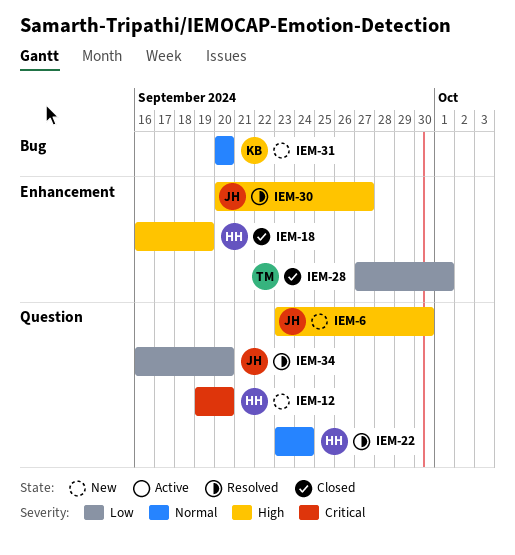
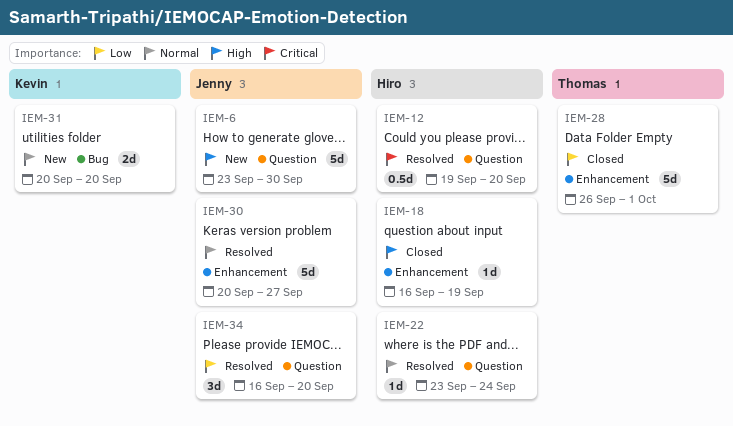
IEM-12, status: New -> Resolved
IEM-28, start: Sep 27 -> Sep 26
IEM-30, priority: High -> Normal

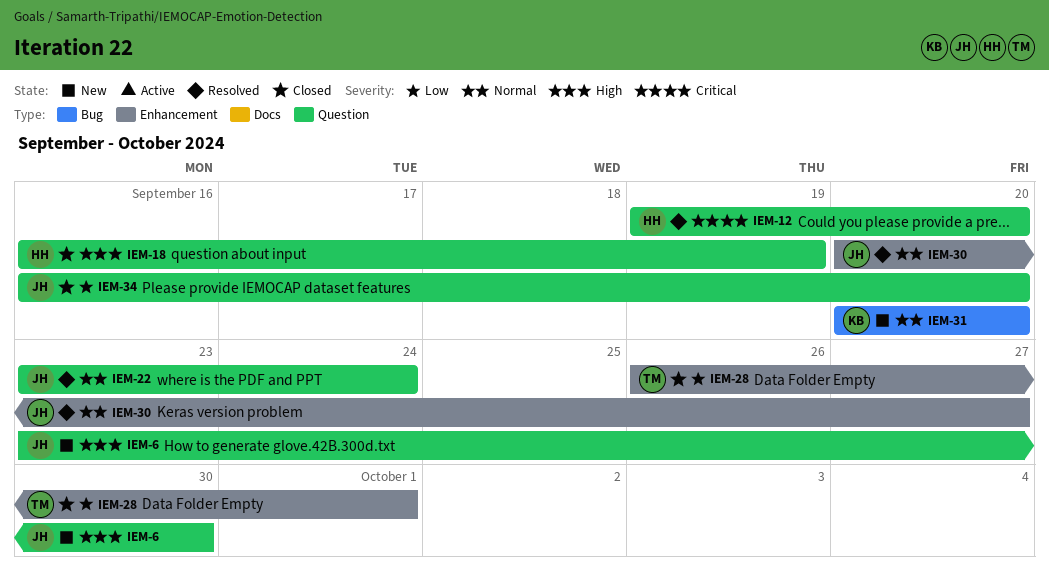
IEM-18, label: Enhancement -> Question
IEM-22, owner: Hiro -> Jenny
IEM-34, status: Resolved -> Closed

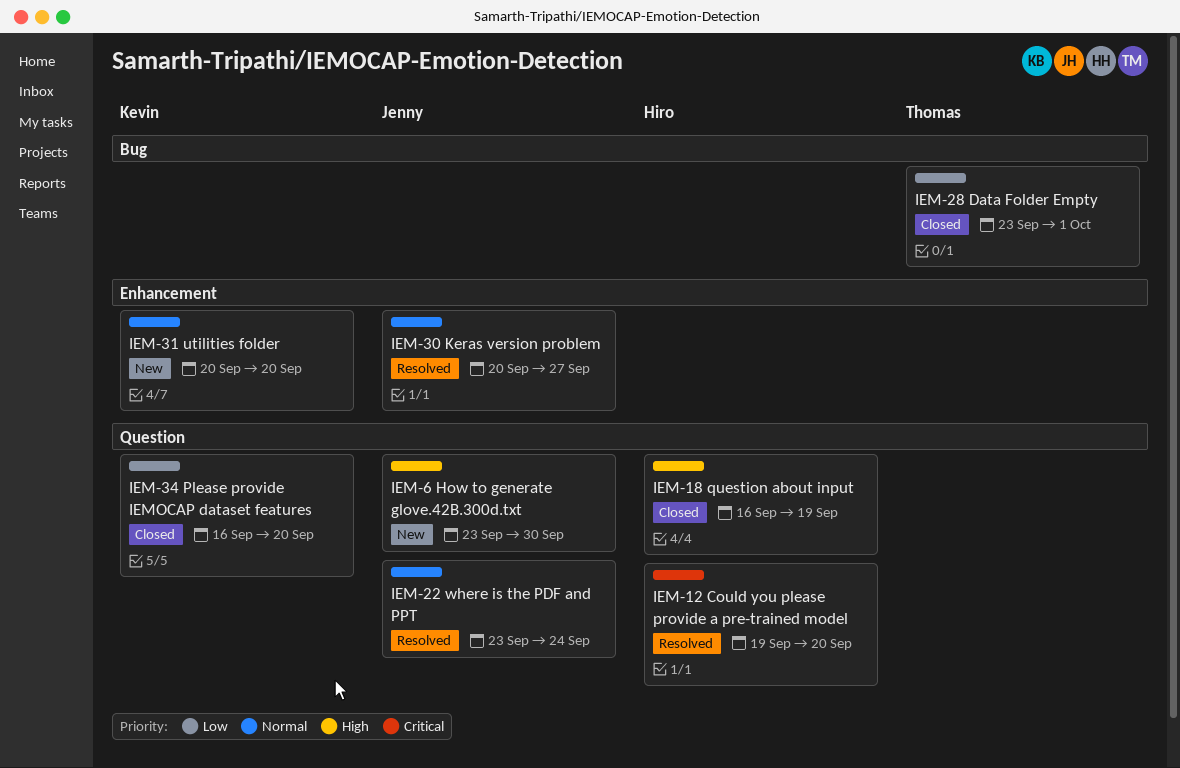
IEM-28, label: Enhancement -> Bug
IEM-28, start: Sep 26 -> Sep 23
IEM-31, label: Bug -> Enhancement
IEM-34, owner: Jenny -> Kevin

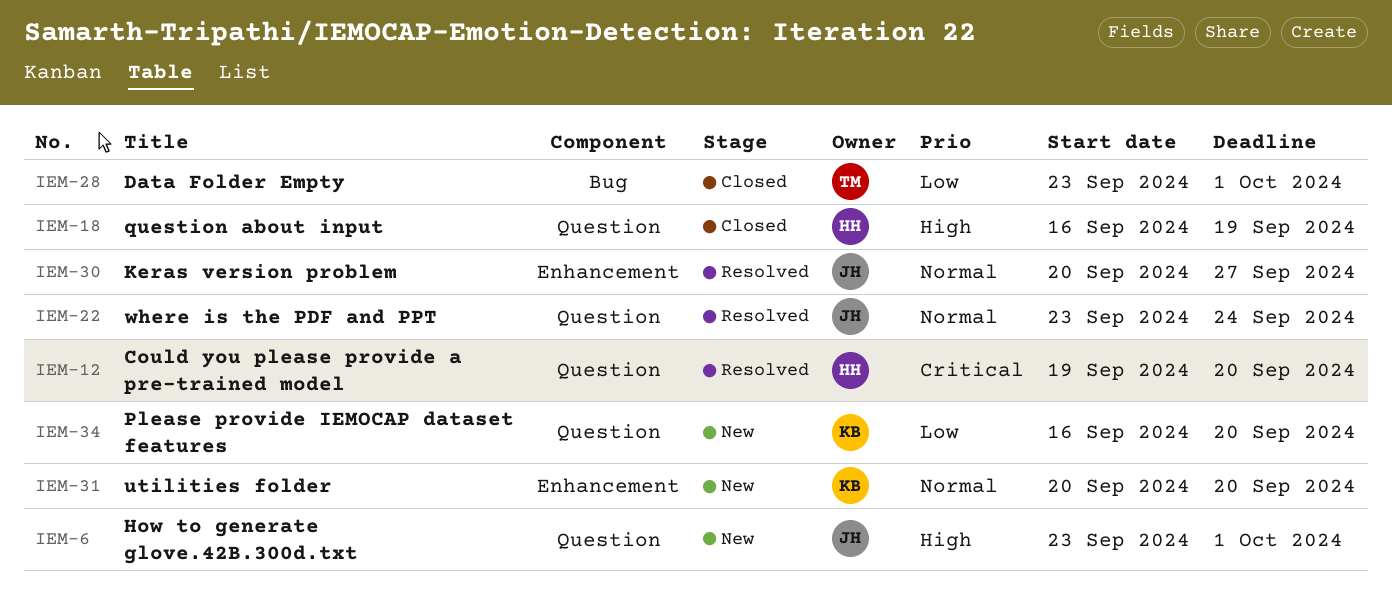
IEM-6, due: Sep 30 -> Oct 1
IEM-34, status: Closed -> New

